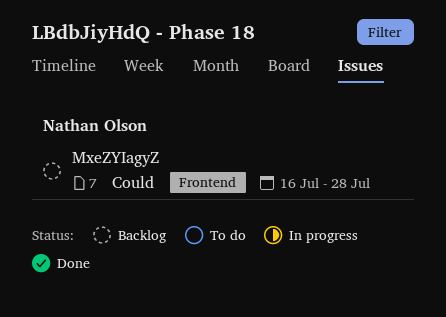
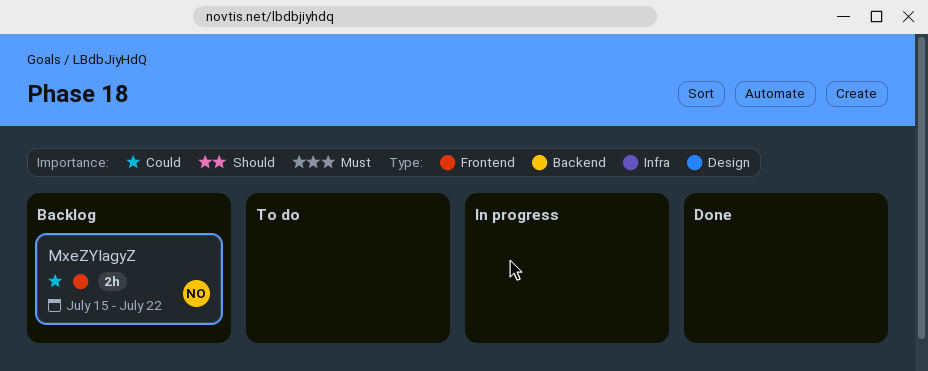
MxeZYIagyZ, start: Jul 16 -> Jul 15
MxeZYIagyZ, due: Jul 28 -> Jul 22

